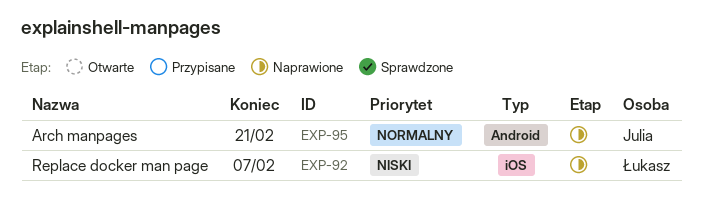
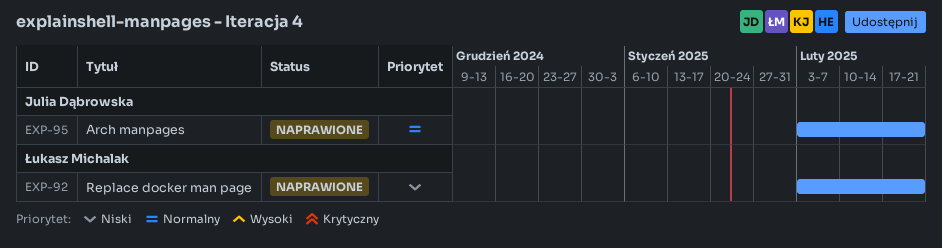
EXP-92, due: Feb 7 -> Feb 21

